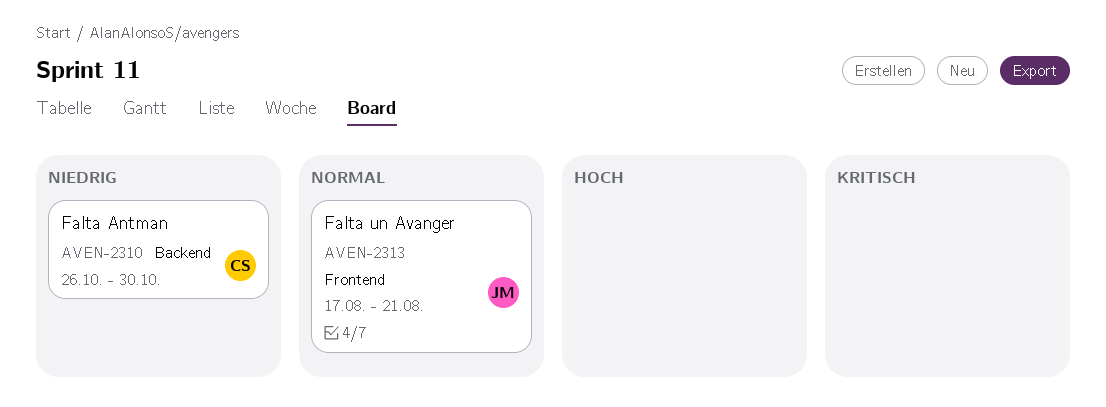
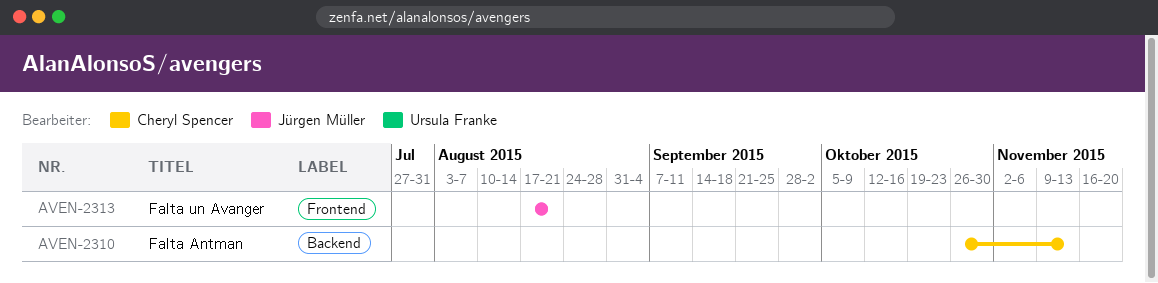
AVEN-2310, due: Oct 30 -> Nov 13

